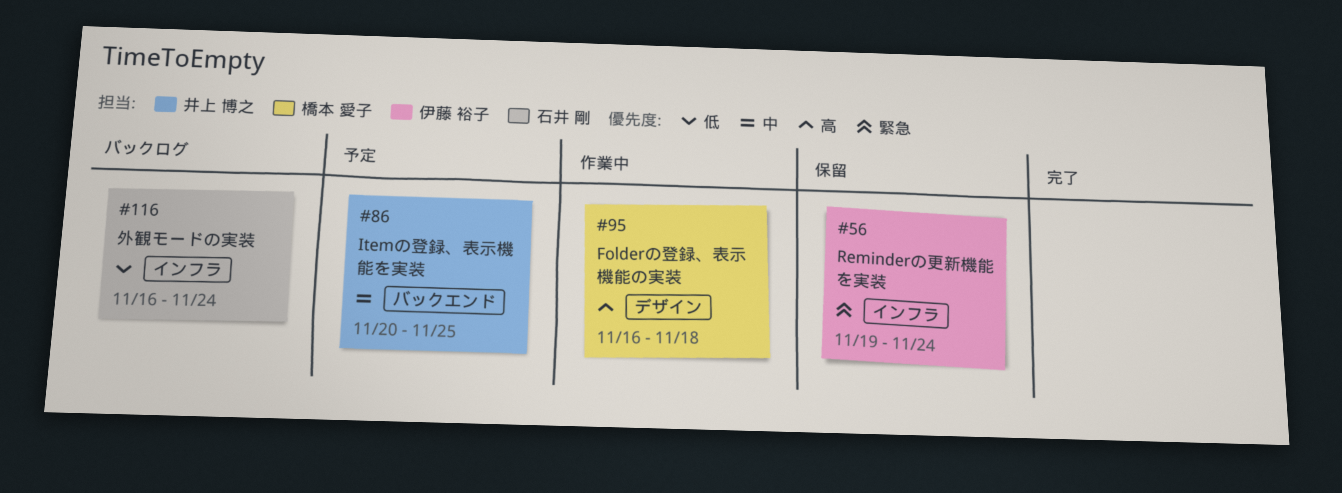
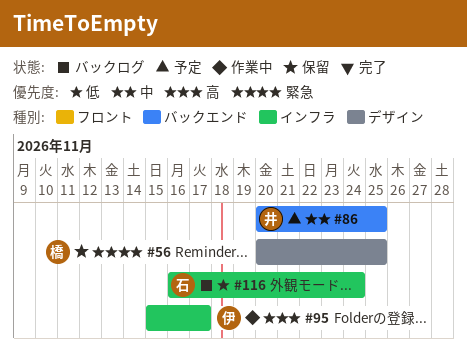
#56, owner: 伊藤 裕子 -> 橋本 愛子
#56, label: インフラ -> デザイン
#56, start: Nov 19 -> Nov 20
#56, due: Nov 24 -> Nov 25
#95, owner: 橋本 愛子 -> 伊藤 裕子
#95, label: デザイン -> インフラ
#95, start: Nov 16 -> Nov 15
#95, due: Nov 18 -> Nov 17

